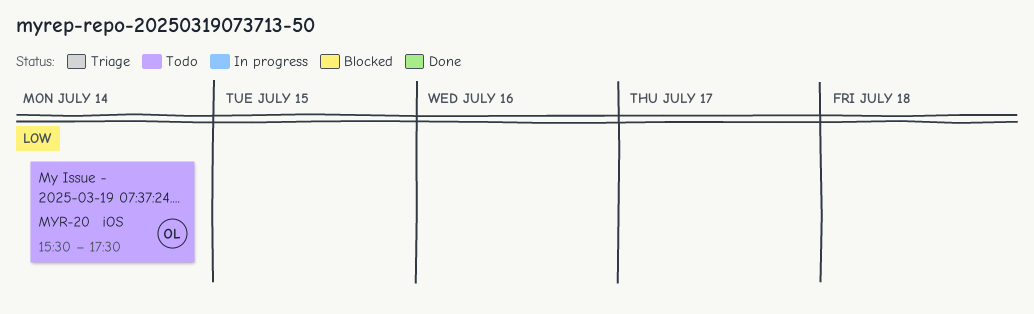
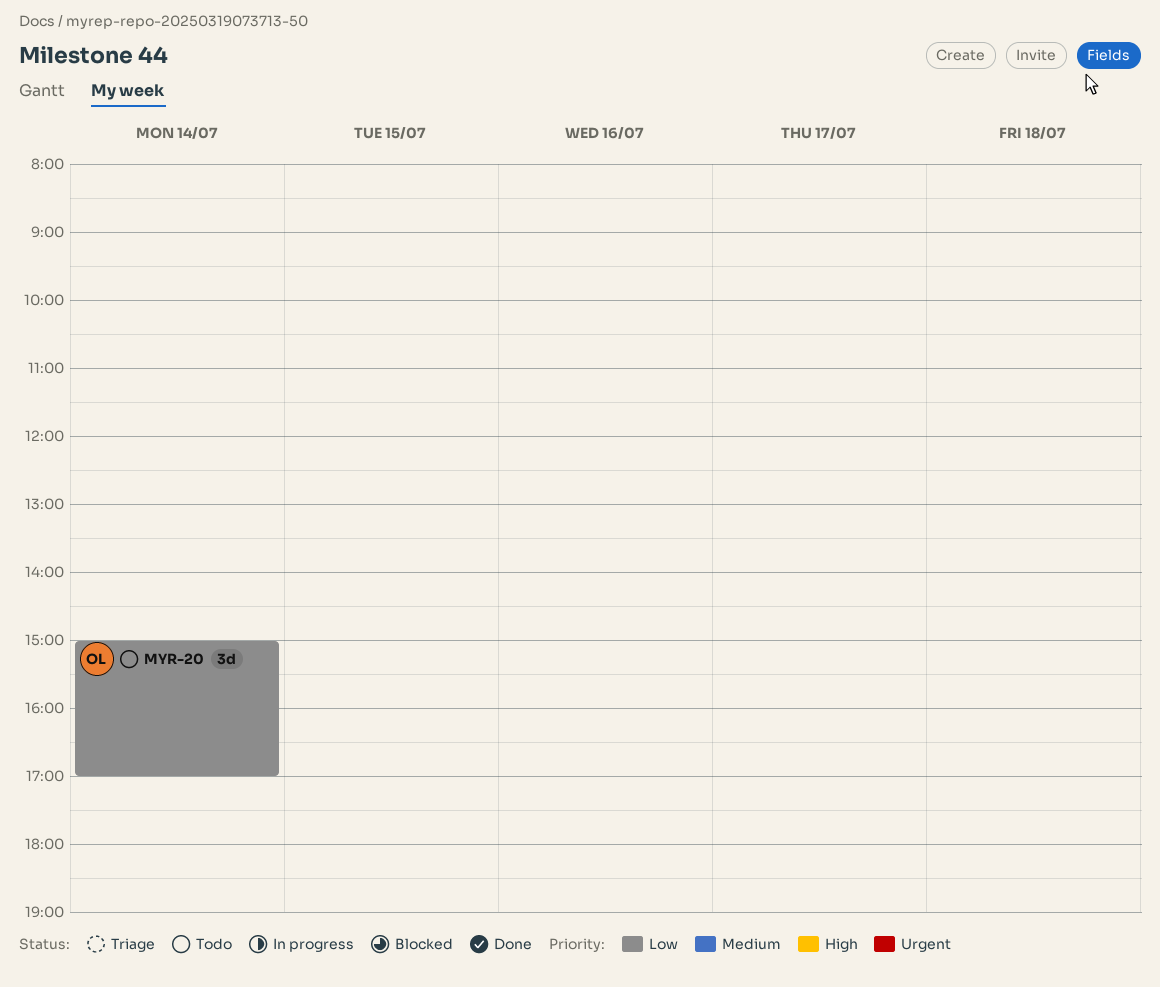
MYR-20, begins: 15:30 -> 15:00
MYR-20, ends: 17:30 -> 17:00

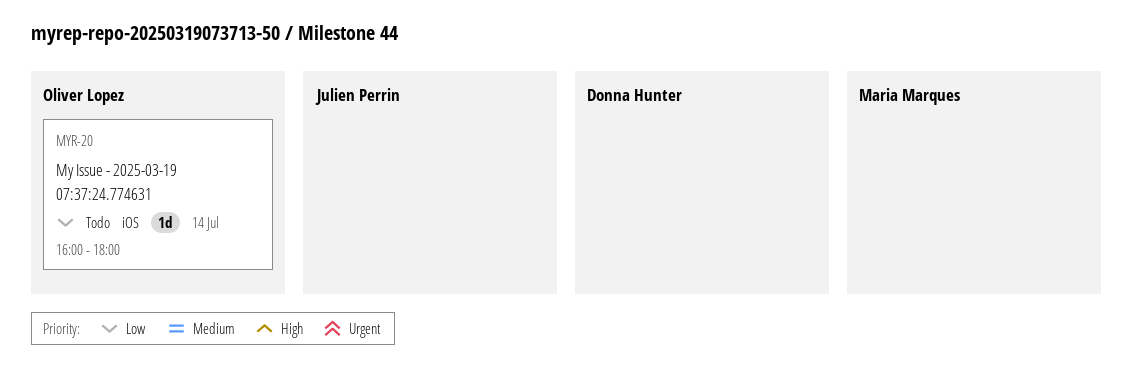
MYR-20, estimate: 3d -> 1d
MYR-20, begins: 15:00 -> 16:00
MYR-20, ends: 17:00 -> 18:00

